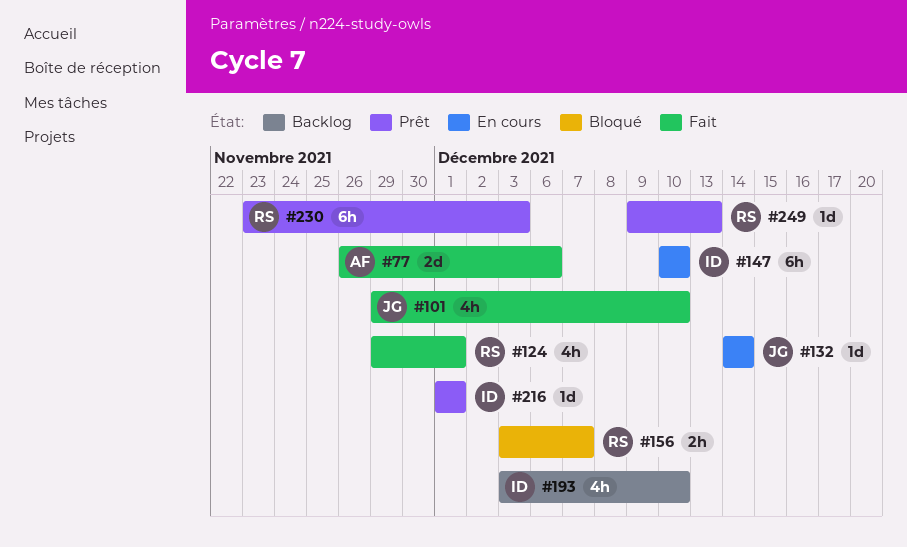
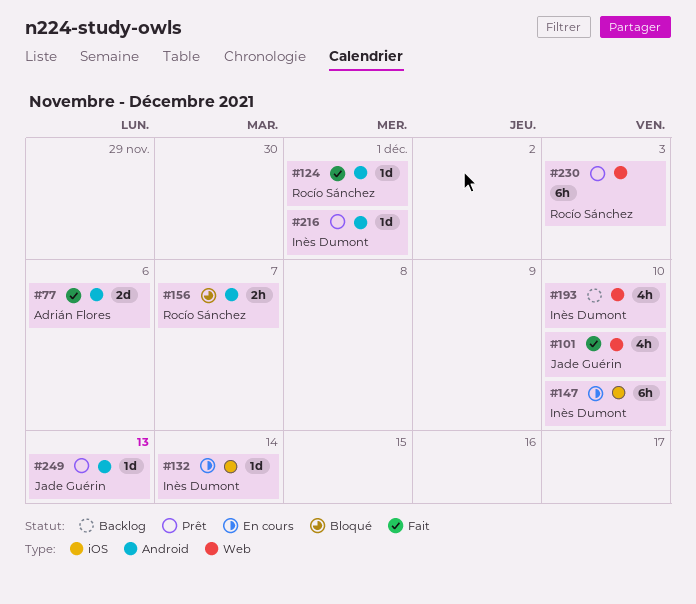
#124, estimate: 4h -> 1d
#132, owner: Jade Guérin -> Inès Dumont
#249, owner: Rocío Sánchez -> Jade Guérin

